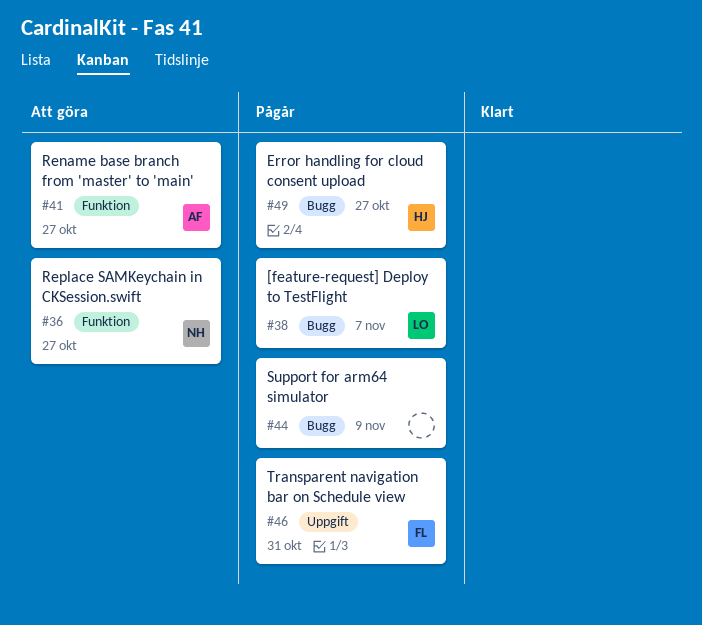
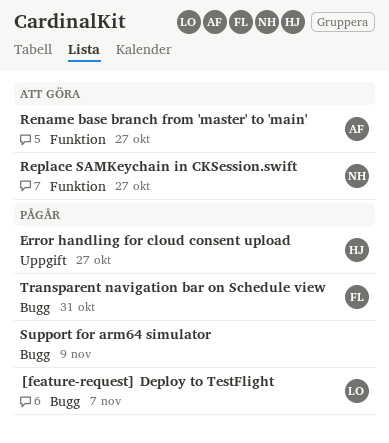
Error handling for cloud consent upload, label: Bugg -> Uppgift
Transparent navigation bar on Schedule view, label: Uppgift -> Bugg

